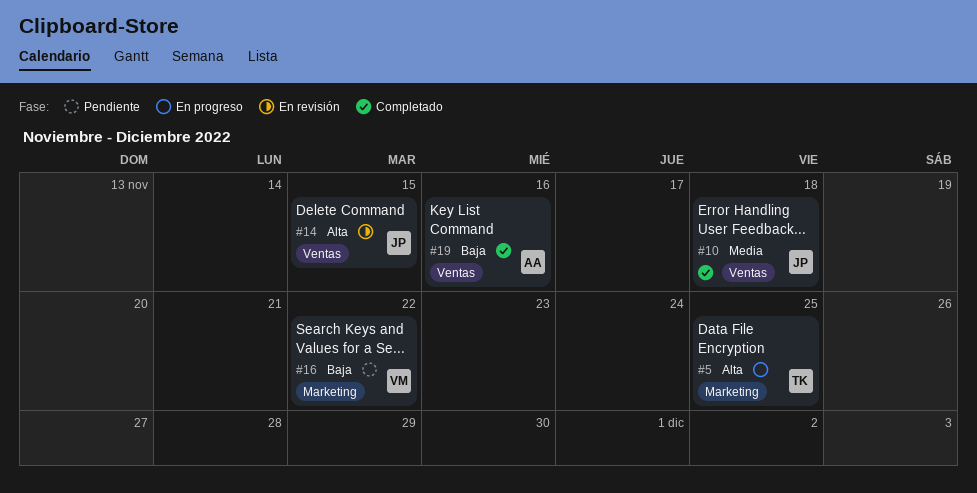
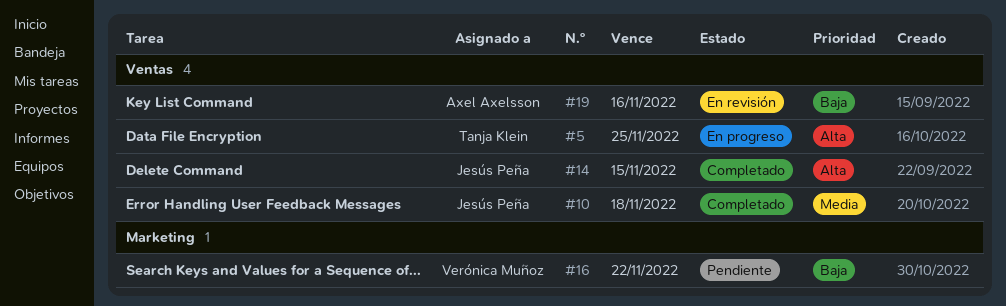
#5, label: Marketing -> Ventas
#14, status: En revisión -> Completado
#19, status: Completado -> En revisión

